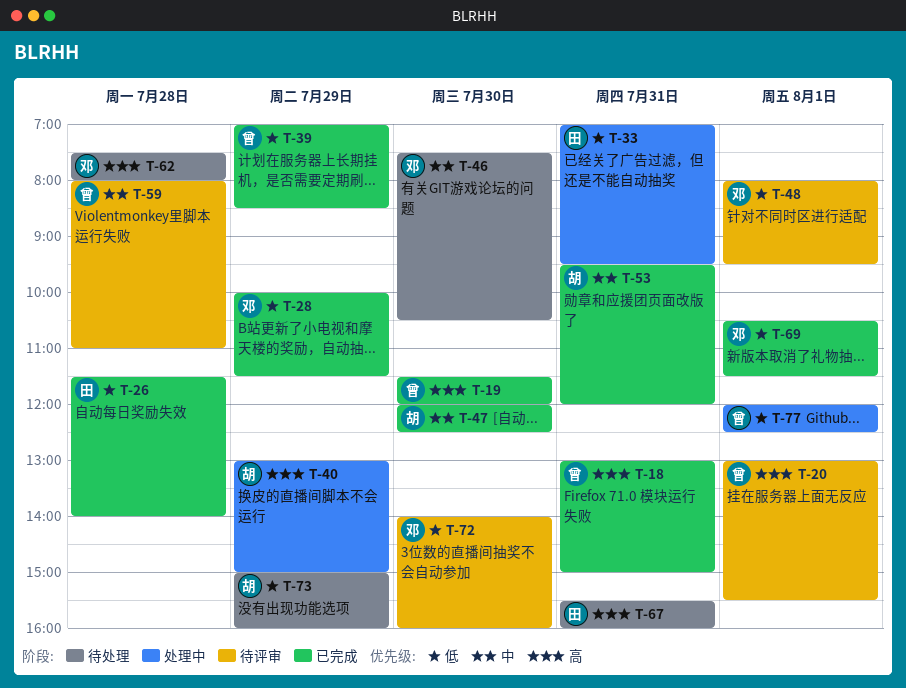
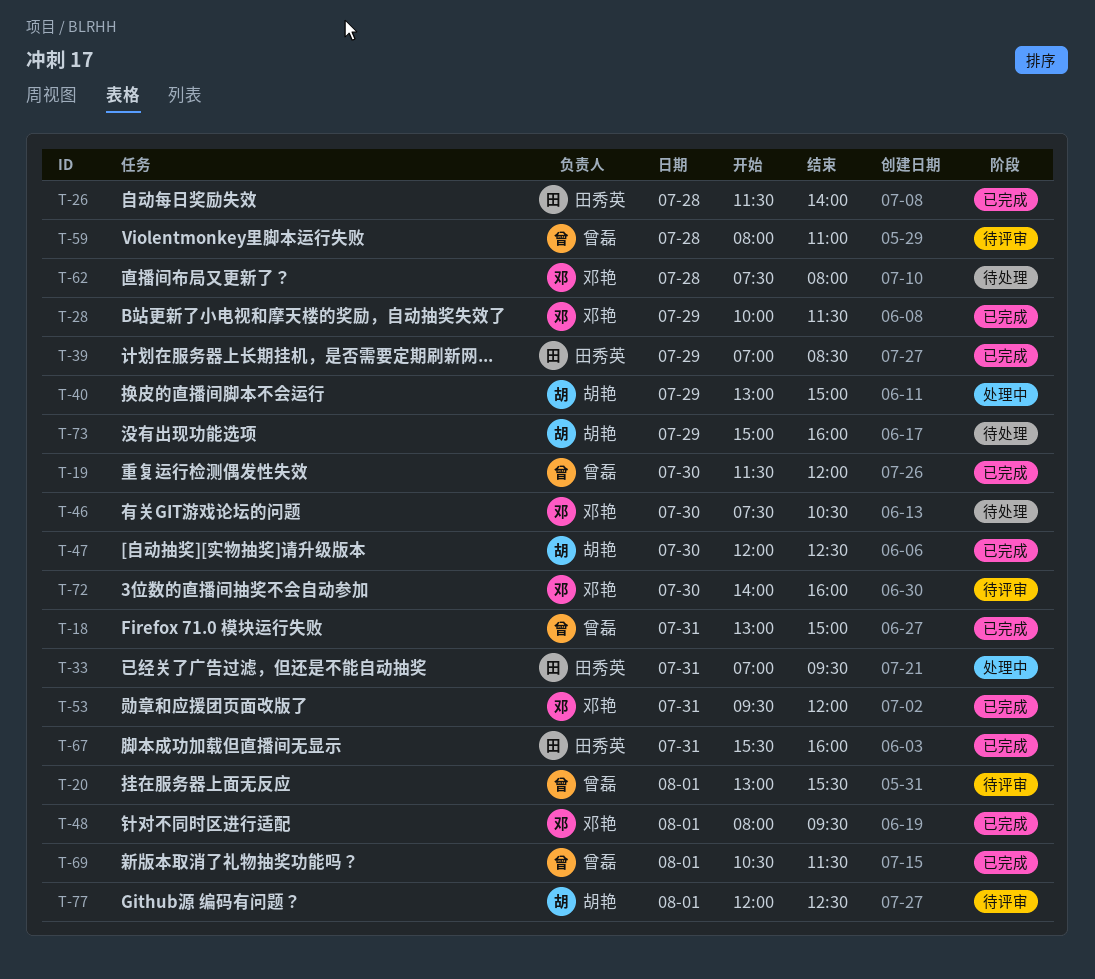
T-39, owner: 曾磊 -> 田秀英
T-48, status: 待评审 -> 已完成
T-53, owner: 胡艳 -> 邓艳
T-67, status: 待处理 -> 已完成
T-69, owner: 邓艳 -> 曾磊
T-77, status: 处理中 -> 待评审
T-77, owner: 曾磊 -> 胡艳

